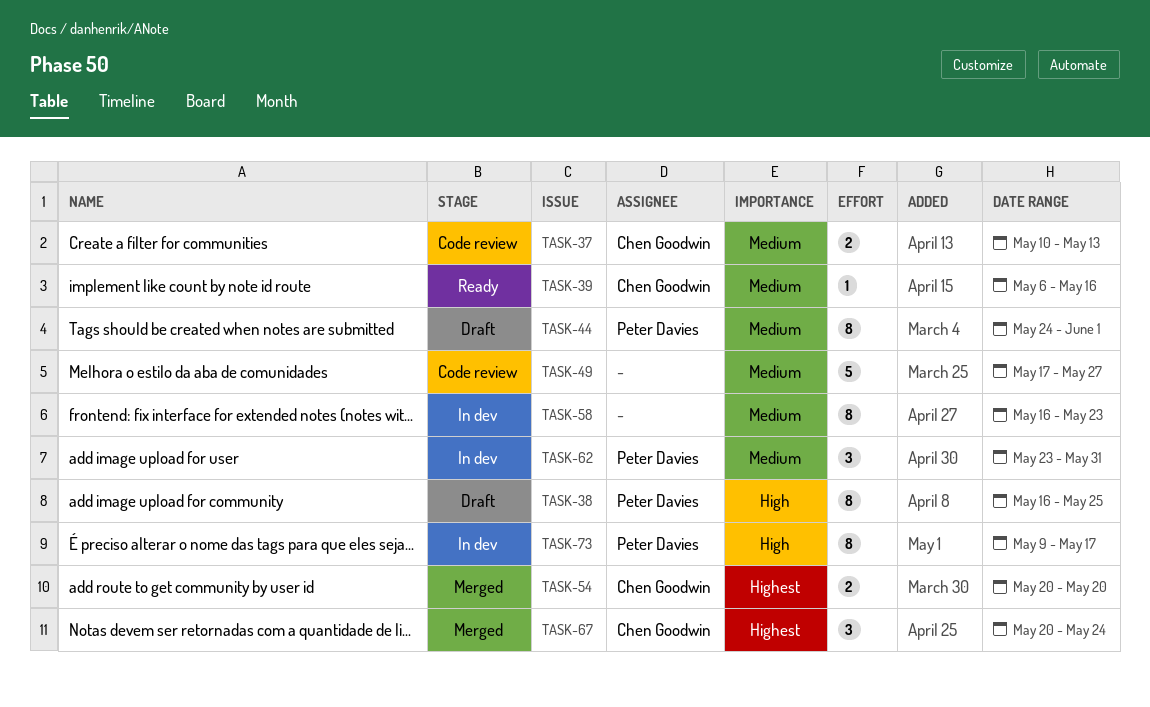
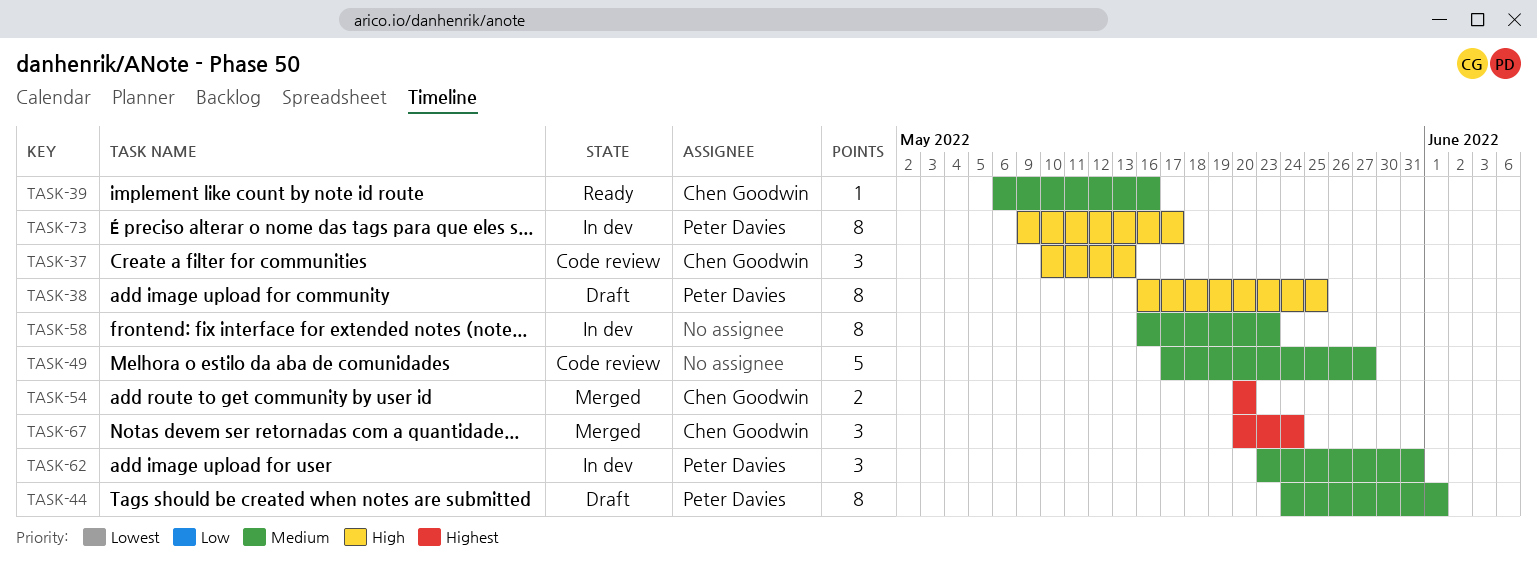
TASK-37, priority: Medium -> High
TASK-37, estimate: 2 -> 3

